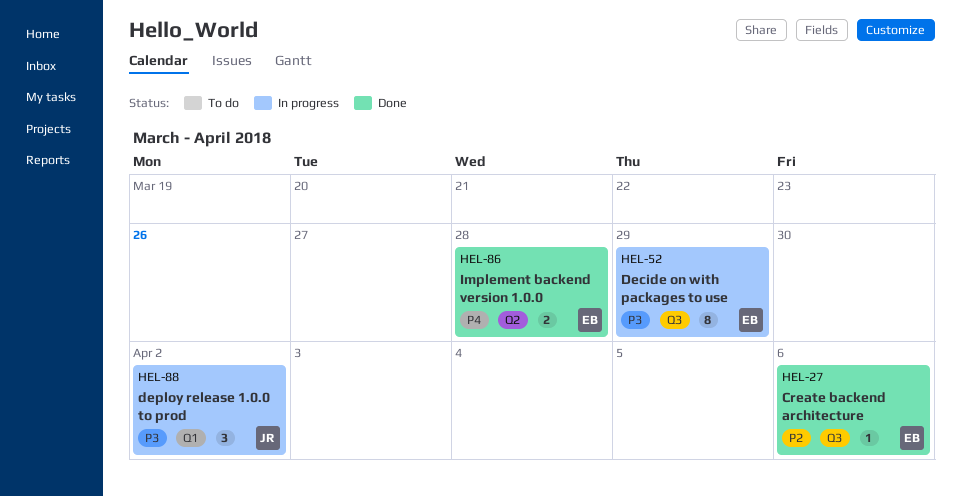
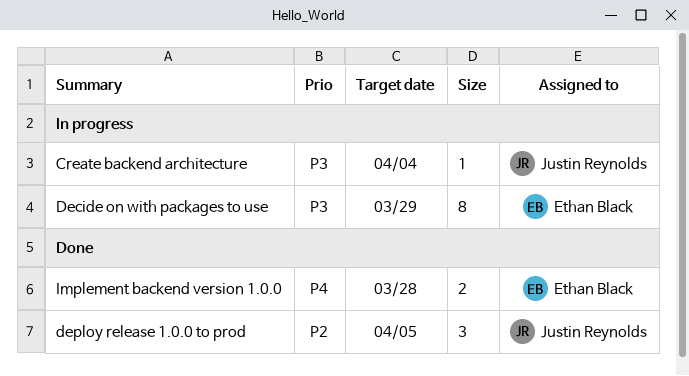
Create backend architecture, status: Done -> In progress
Create backend architecture, owner: Ethan Black -> Justin Reynolds
Create backend architecture, priority: P2 -> P3
Create backend architecture, due: Apr 6 -> Apr 4
deploy release 1.0.0 to prod, status: In progress -> Done
deploy release 1.0.0 to prod, priority: P3 -> P2
deploy release 1.0.0 to prod, due: Apr 2 -> Apr 5

